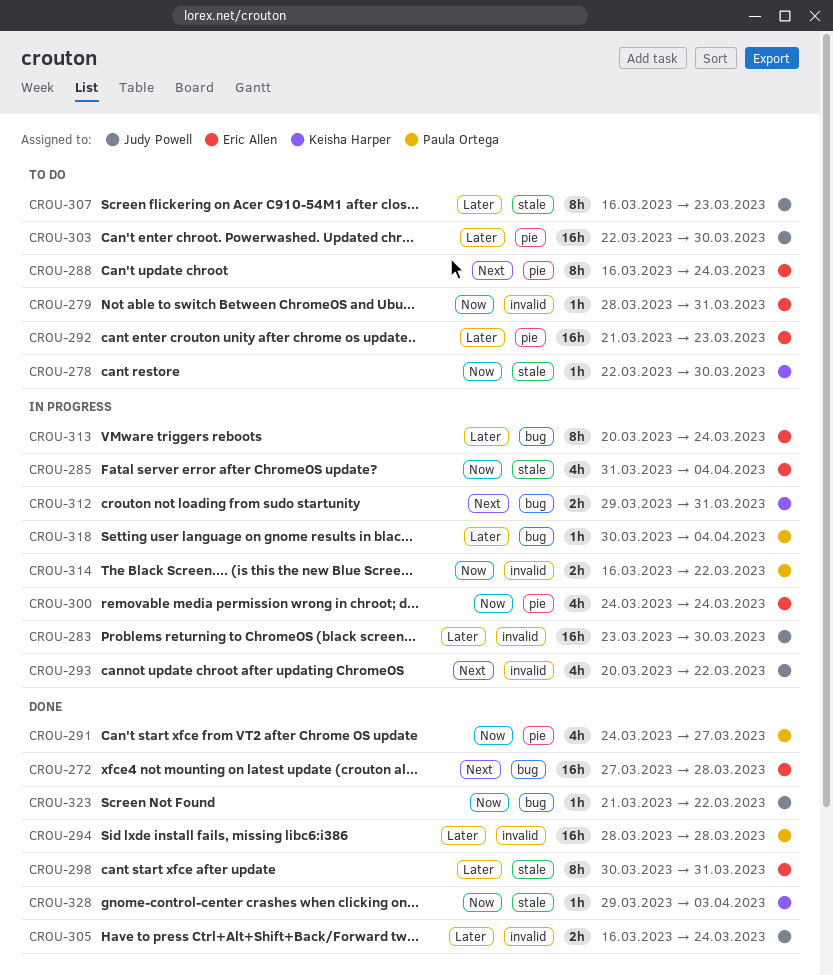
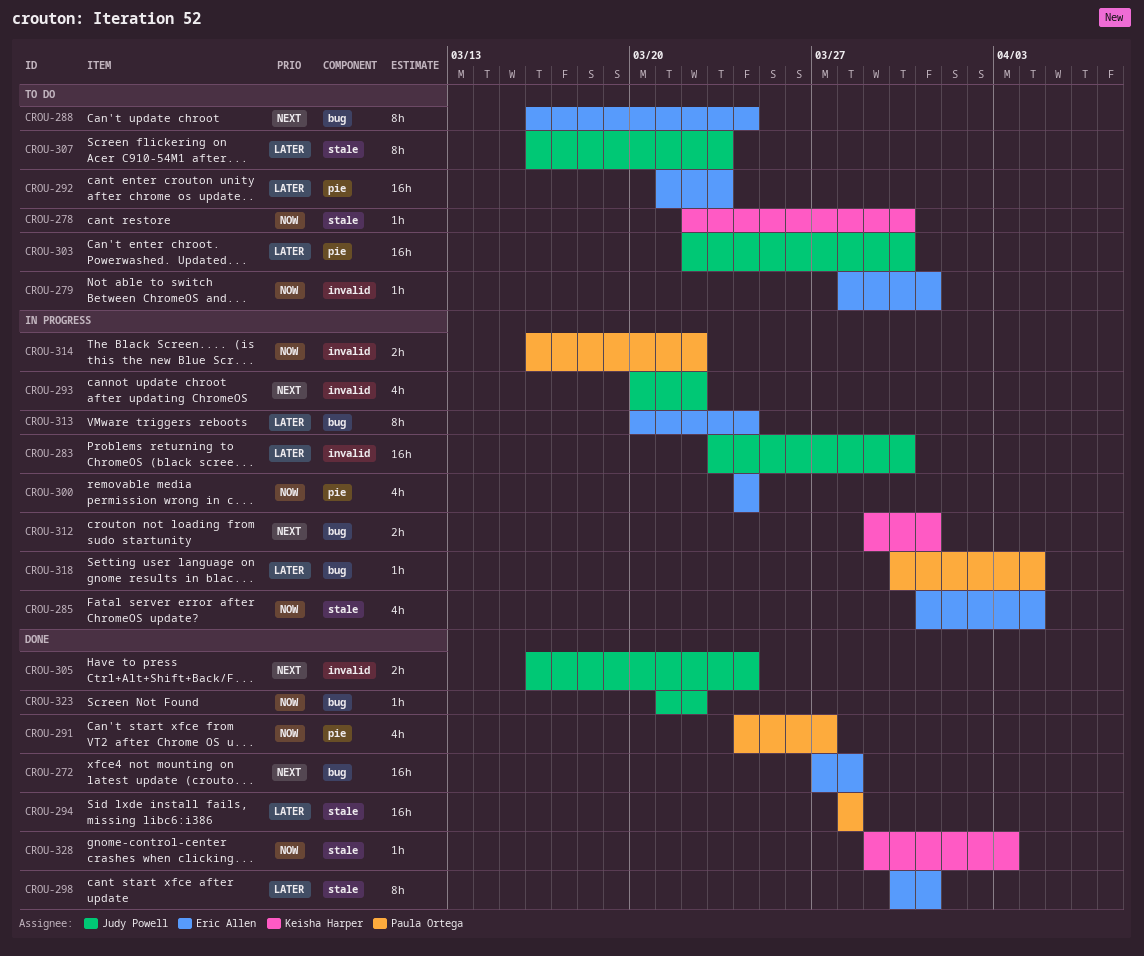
CROU-288, label: pie -> bug
CROU-294, label: invalid -> stale
CROU-305, priority: Later -> Next

